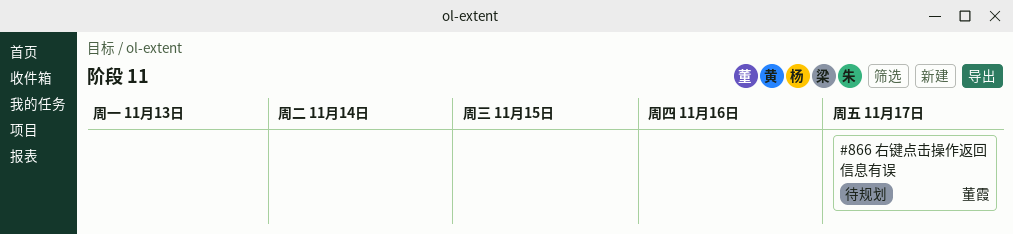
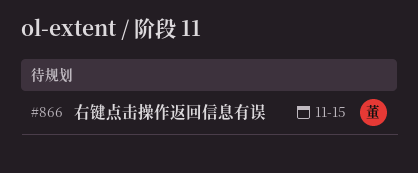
#866, due: Nov 17 -> Nov 15

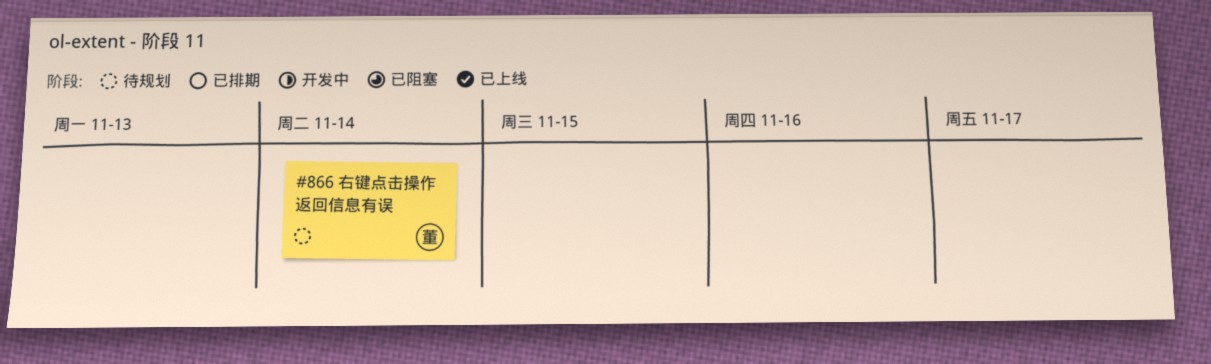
#866, due: Nov 15 -> Nov 14

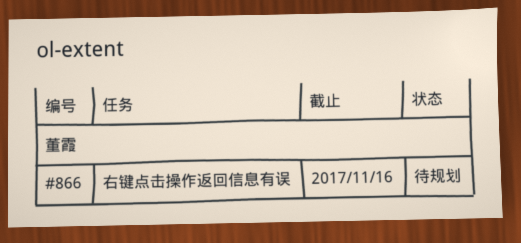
#866, due: Nov 14 -> Nov 16

